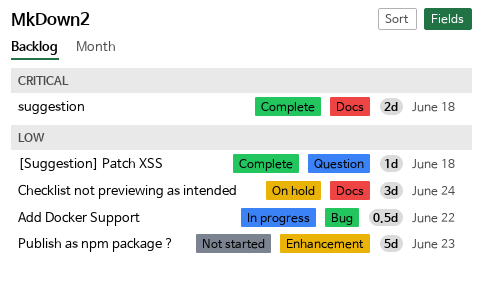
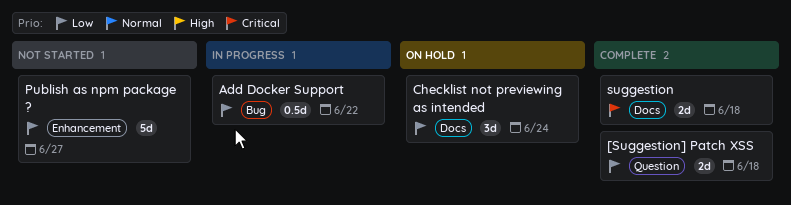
[Suggestion] Patch XSS, estimate: 1d -> 2d
Publish as npm package ?, due: Jun 23 -> Jun 27

